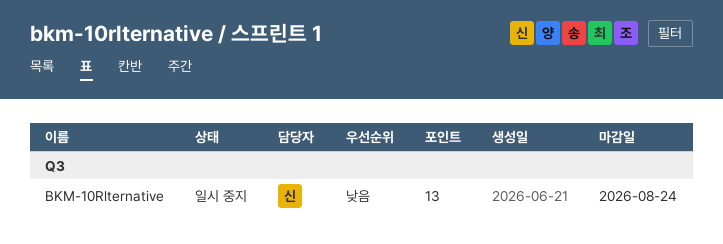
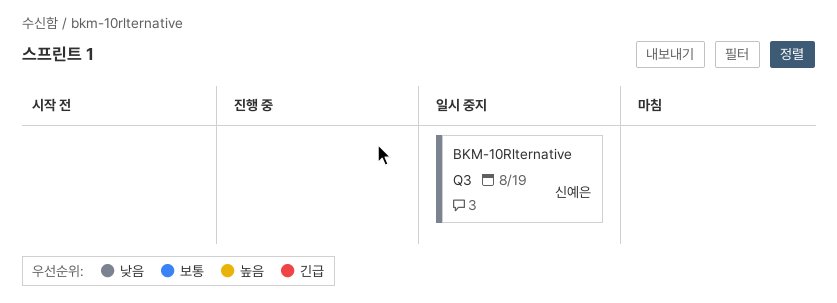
BKM-10Rlternative, due: Aug 24 -> Aug 19

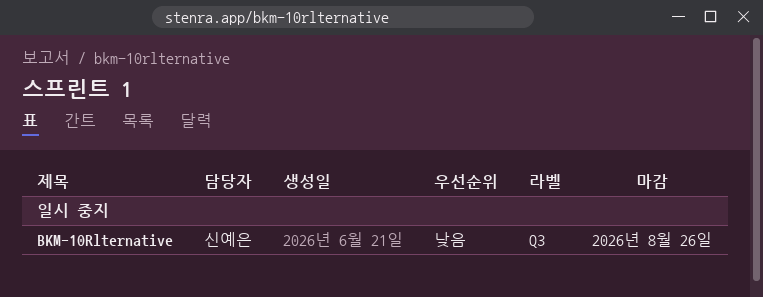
BKM-10Rlternative, due: Aug 19 -> Aug 26

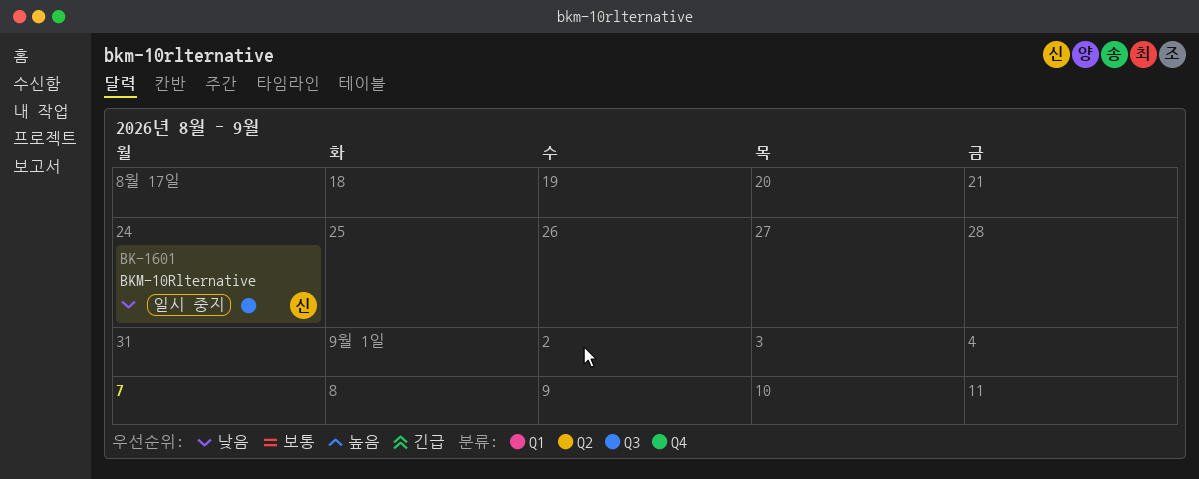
BKM-10Rlternative, due: Aug 26 -> Aug 24

